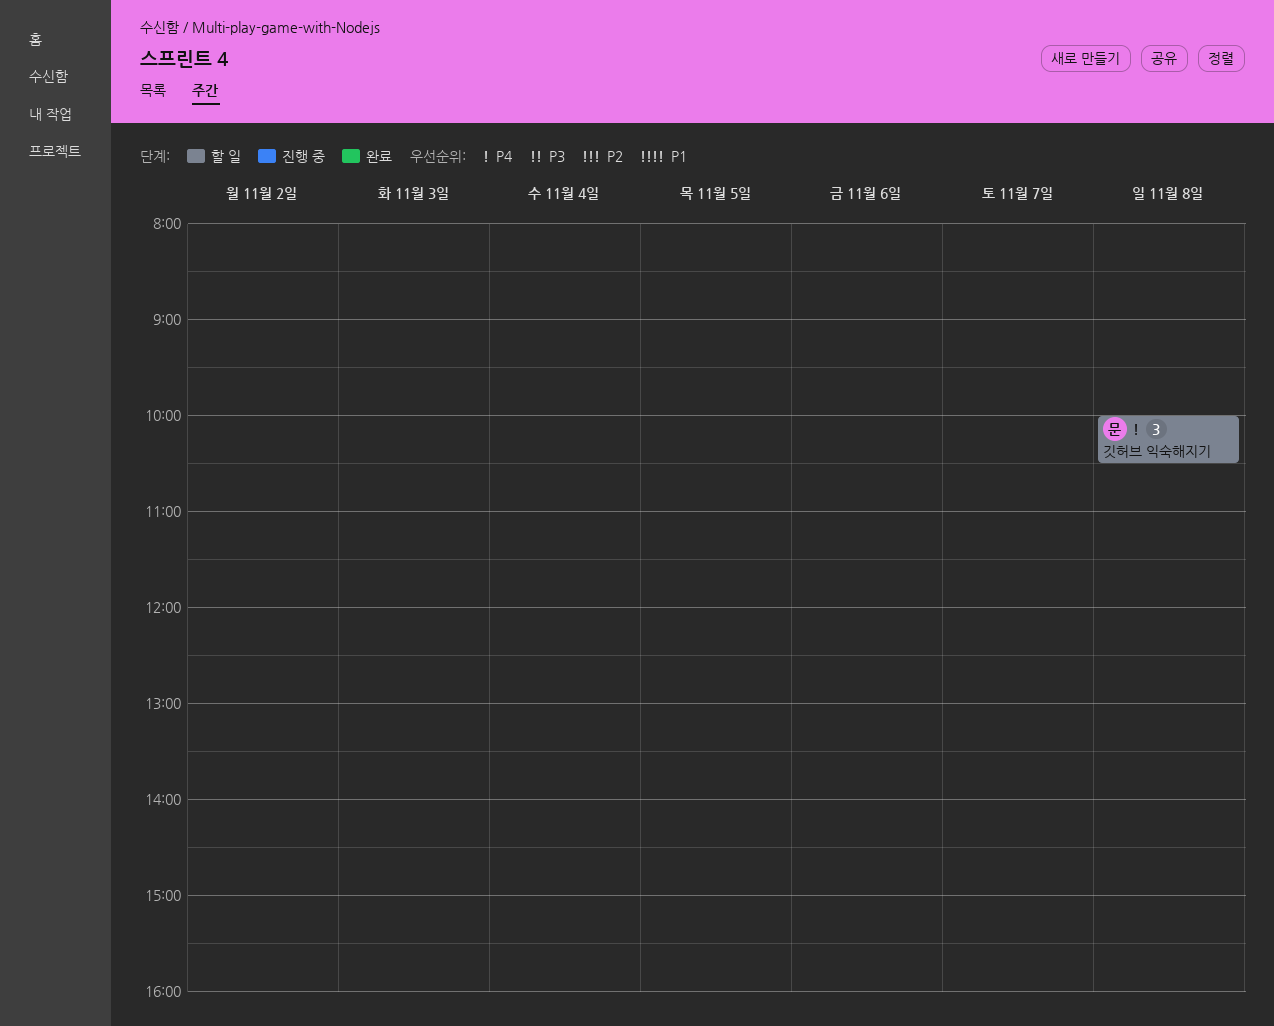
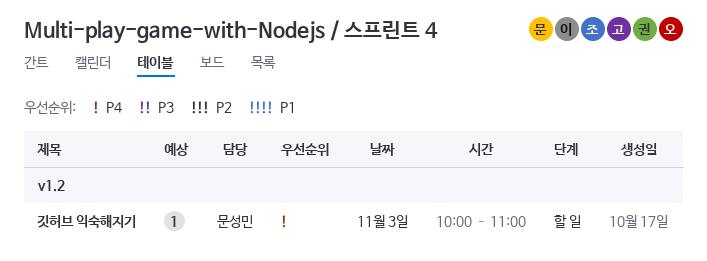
깃허브 익숙해지기, estimate: 3 -> 1
깃허브 익숙해지기, day: Nov 8 -> Nov 3
깃허브 익숙해지기, ends: 10:30 -> 11:00

